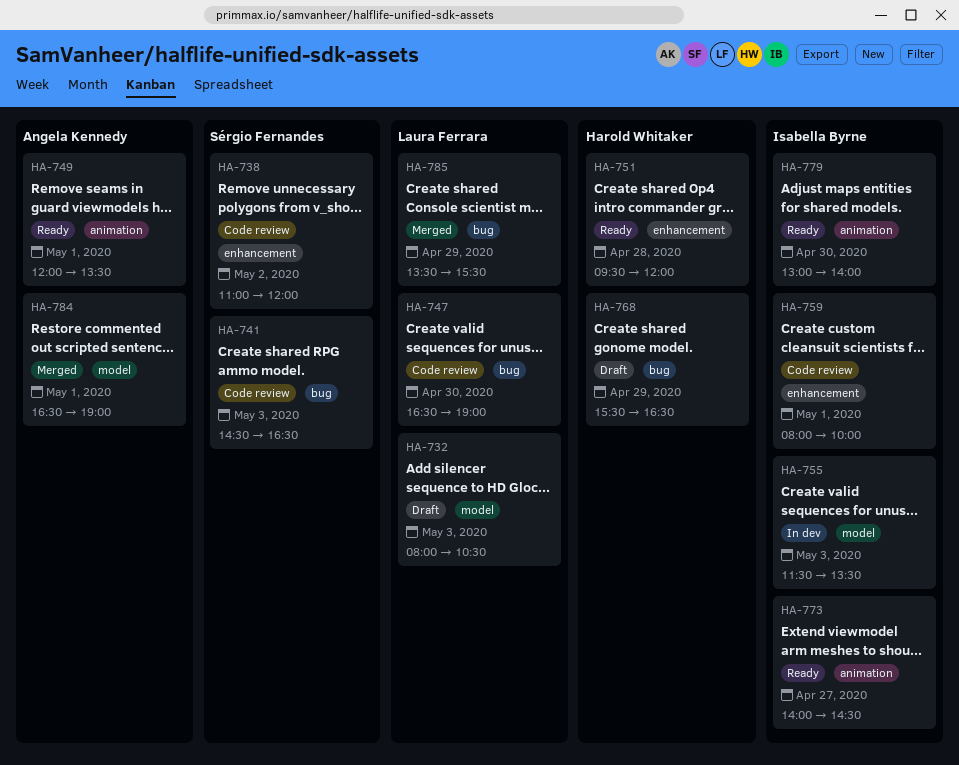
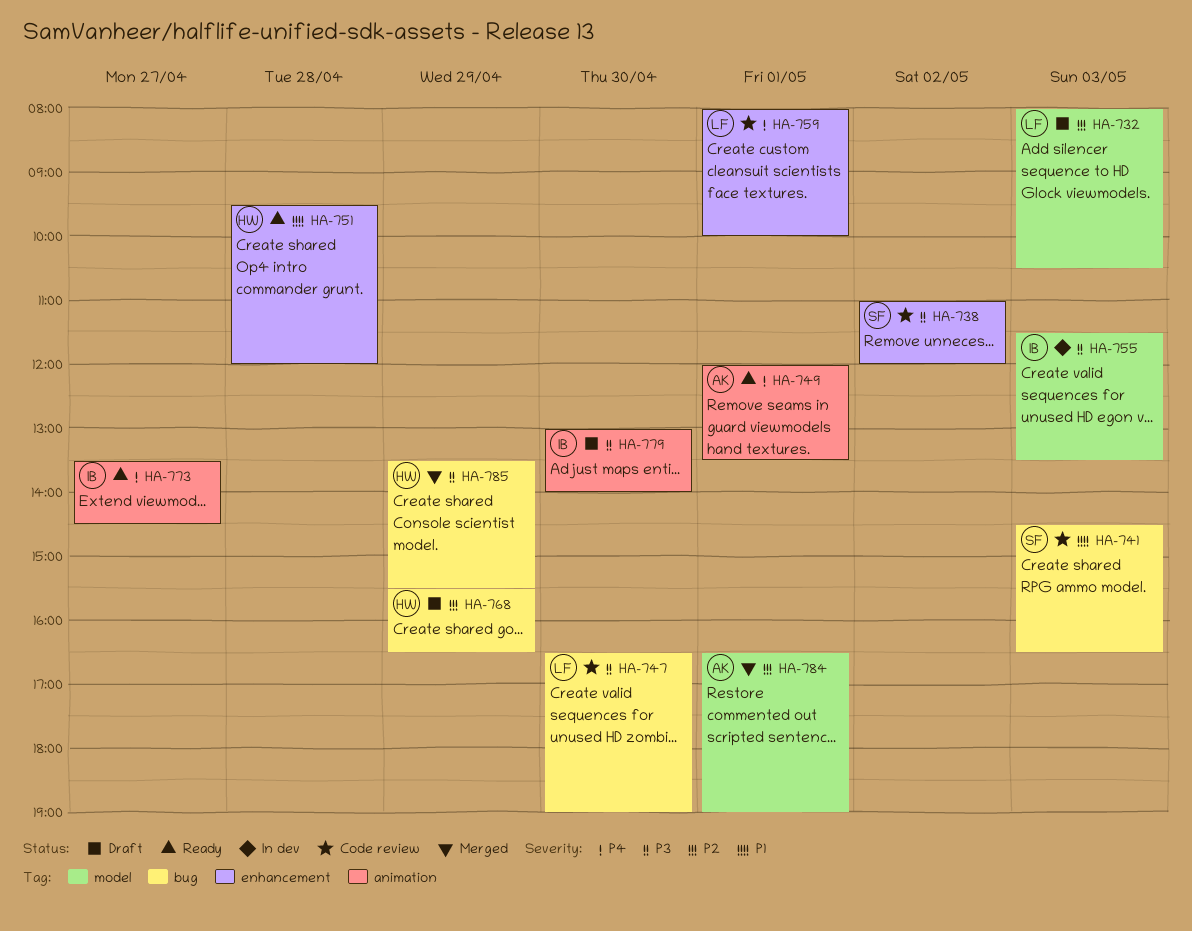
HA-759, owner: Isabella Byrne -> Laura Ferrara
HA-773, begins: 14:00 -> 13:30
HA-779, status: Ready -> Draft
HA-785, owner: Laura Ferrara -> Harold Whitaker

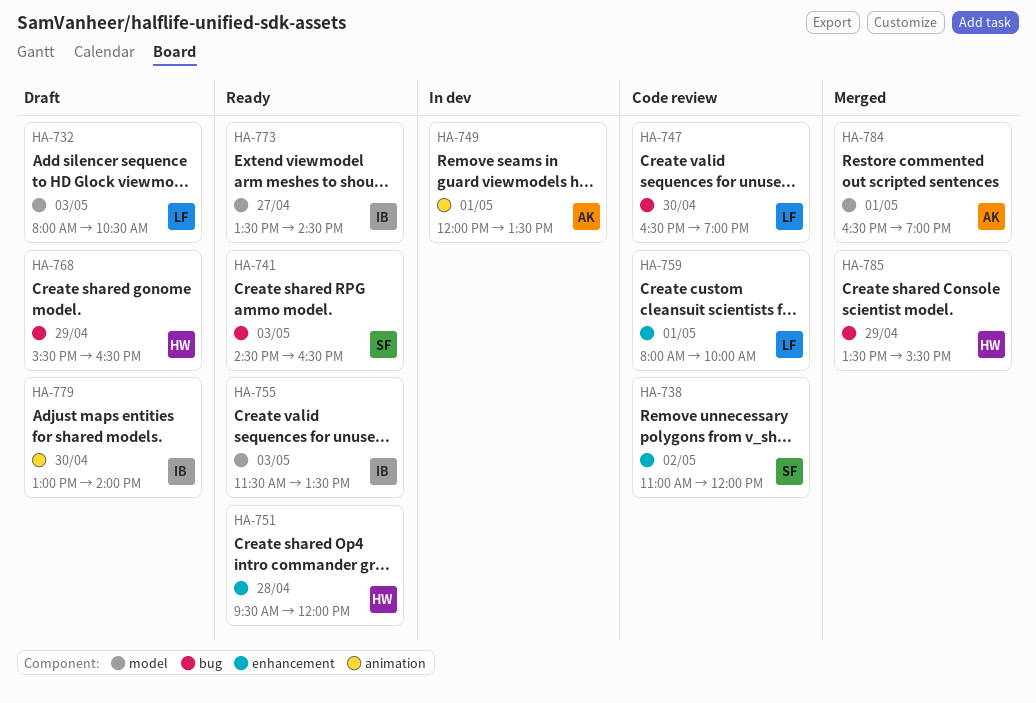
HA-741, status: Code review -> Ready
HA-749, status: Ready -> In dev
HA-755, status: In dev -> Ready
HA-773, label: animation -> model

